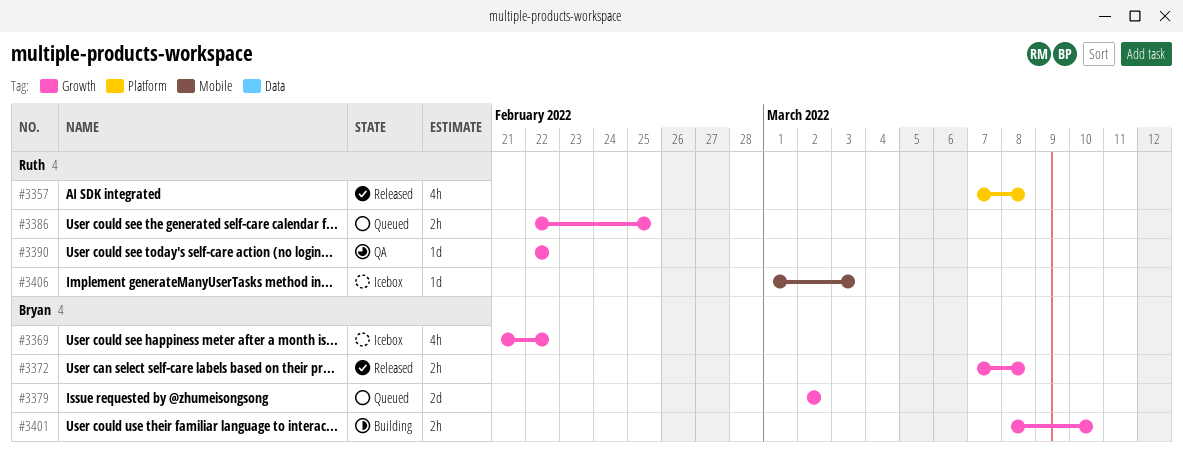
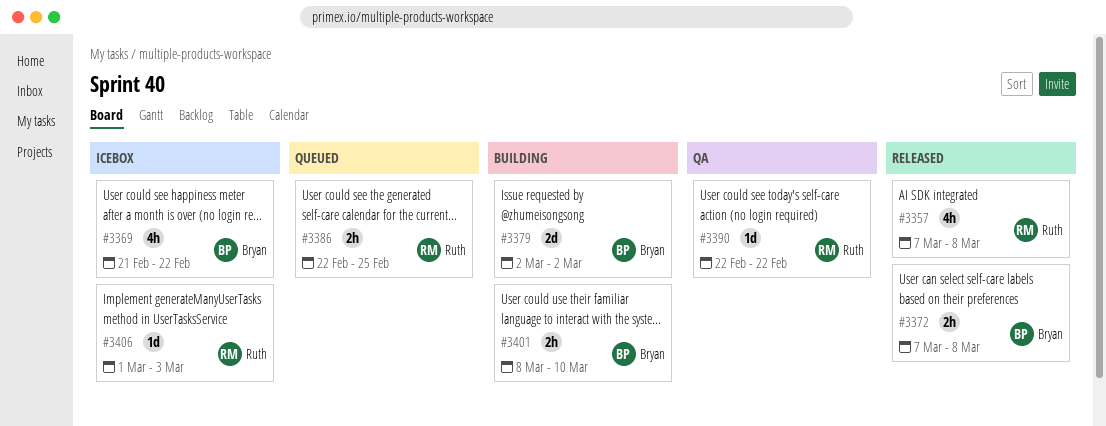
#3379, status: Queued -> Building

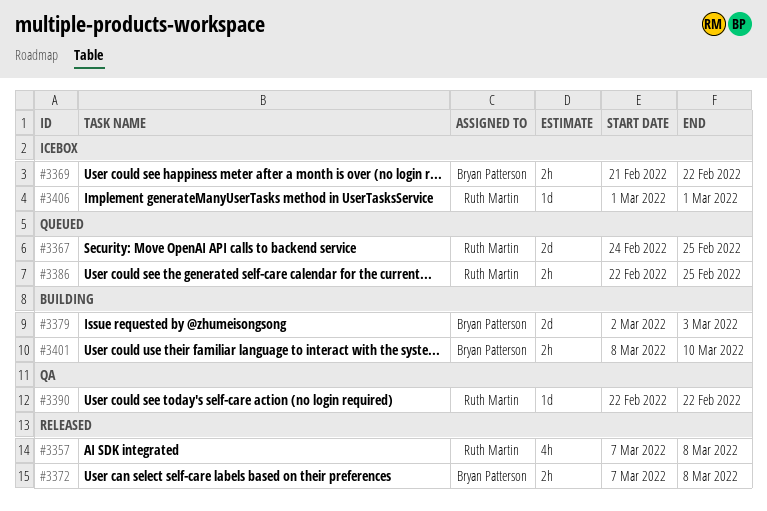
#3367: none -> present
#3369, estimate: 4h -> 2h
#3379, due: Mar 2 -> Mar 3
#3406, due: Mar 3 -> Mar 1

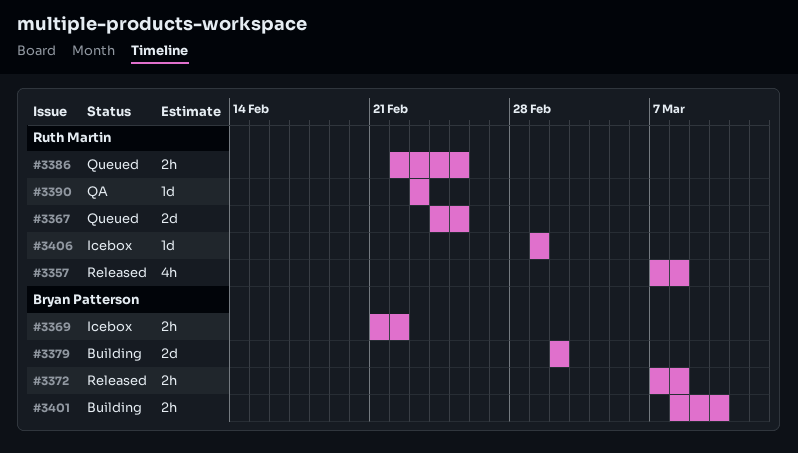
#3379, due: Mar 3 -> Mar 2
#3390, start: Feb 22 -> Feb 23
#3390, due: Feb 22 -> Feb 23

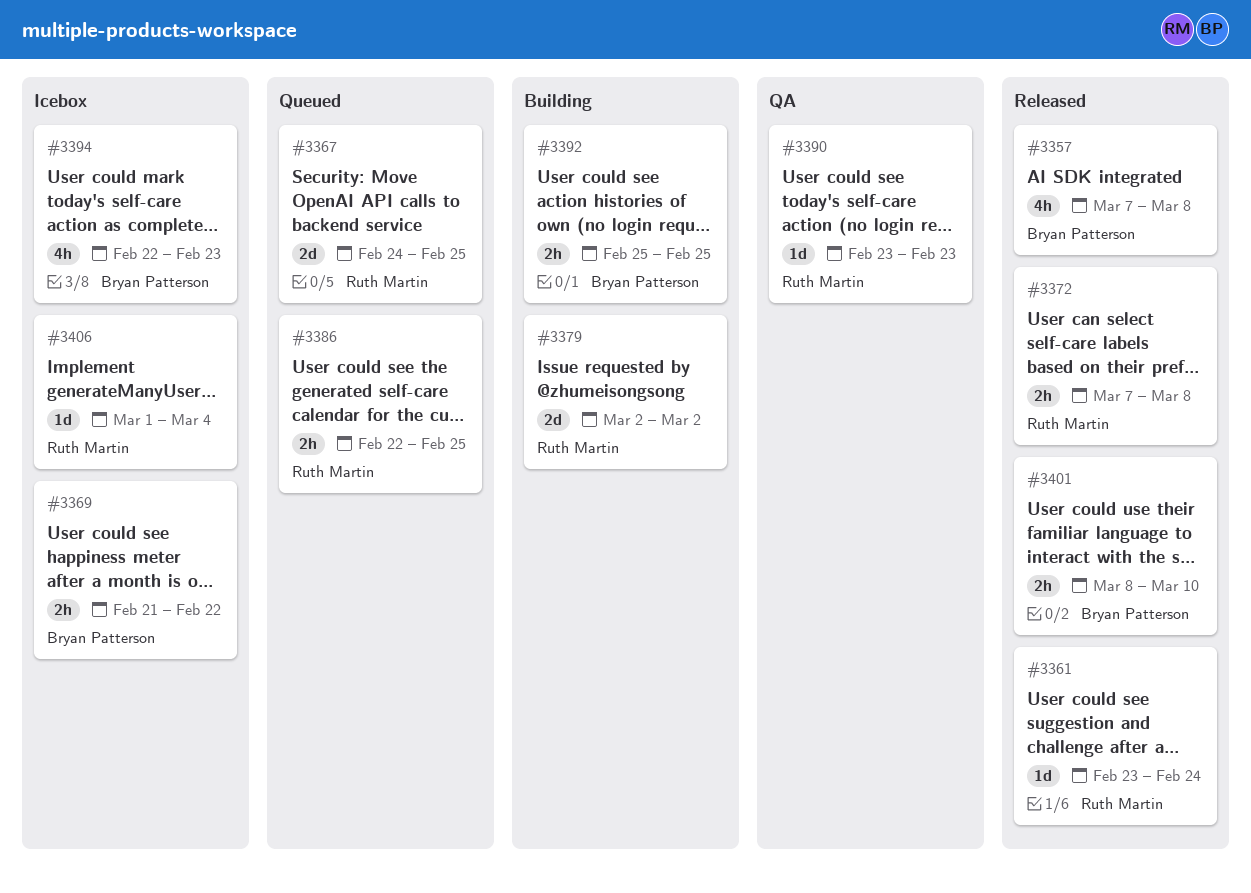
#3357, owner: Ruth Martin -> Bryan Patterson
#3361: none -> present
#3372, owner: Bryan Patterson -> Ruth Martin
#3379, owner: Bryan Patterson -> Ruth Martin
#3392: none -> present
#3394: none -> present
#3401, status: Building -> Released
#3406, due: Mar 1 -> Mar 4

